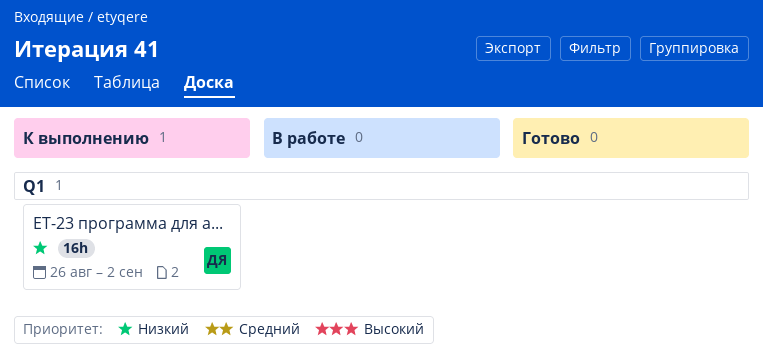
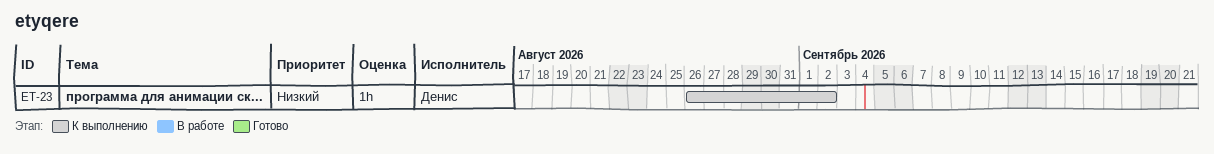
ET-23, estimate: 16h -> 1h

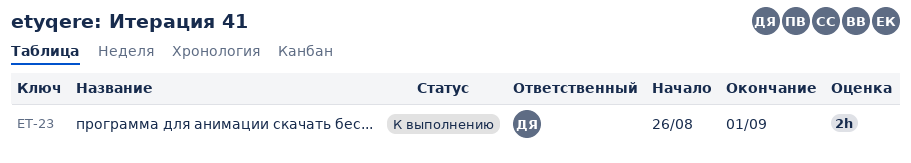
ET-23, estimate: 1h -> 2h
ET-23, due: Sep 2 -> Sep 1

